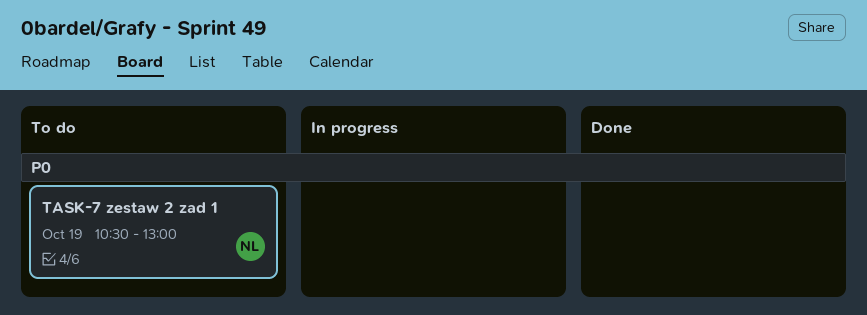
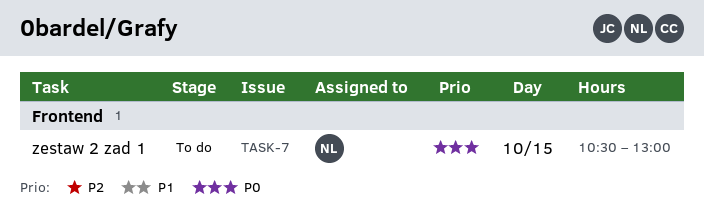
TASK-7, day: Oct 19 -> Oct 15

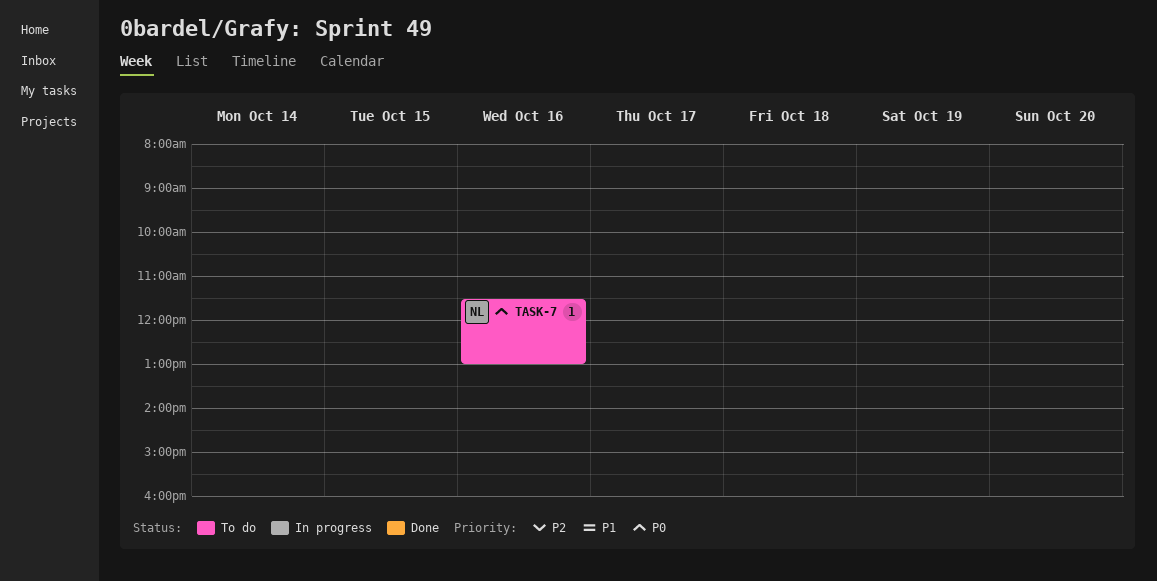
TASK-7, day: Oct 15 -> Oct 16
TASK-7, begins: 10:30 -> 11:30

